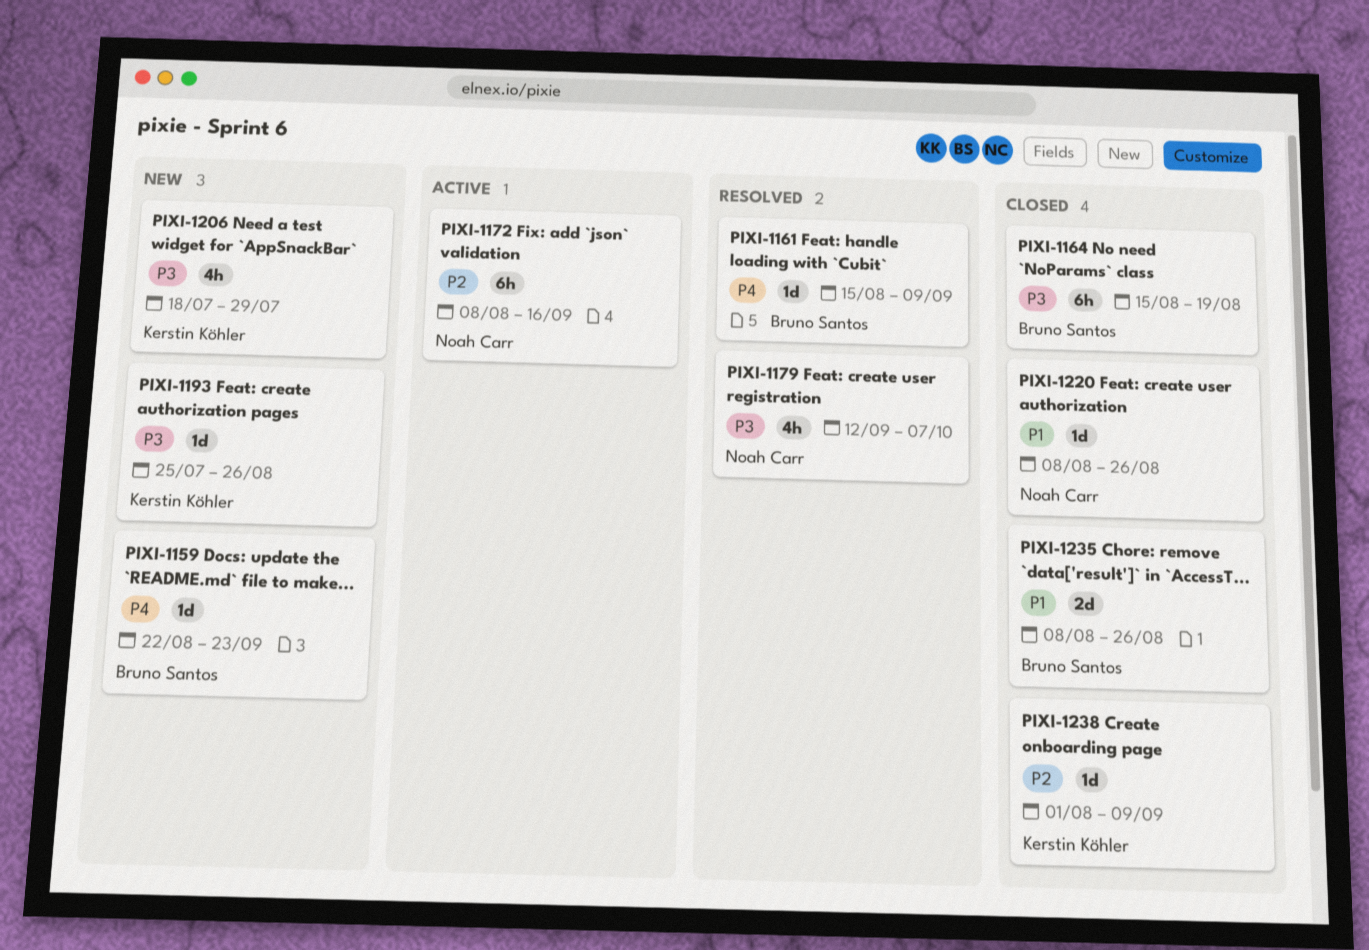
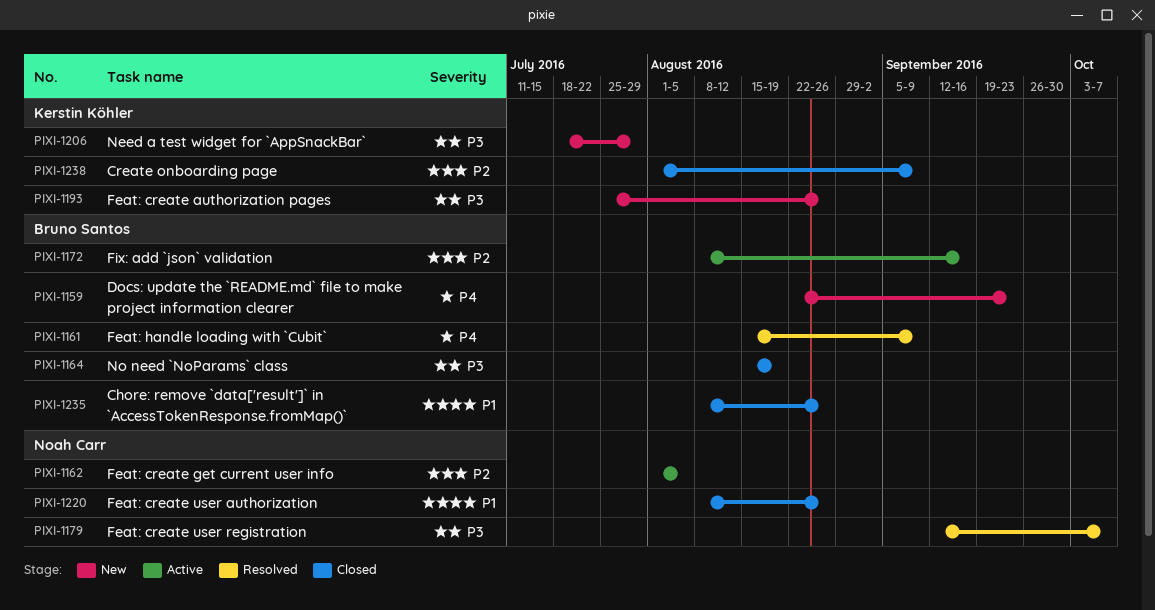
PIXI-1162: none -> present
PIXI-1172, owner: Noah Carr -> Bruno Santos

